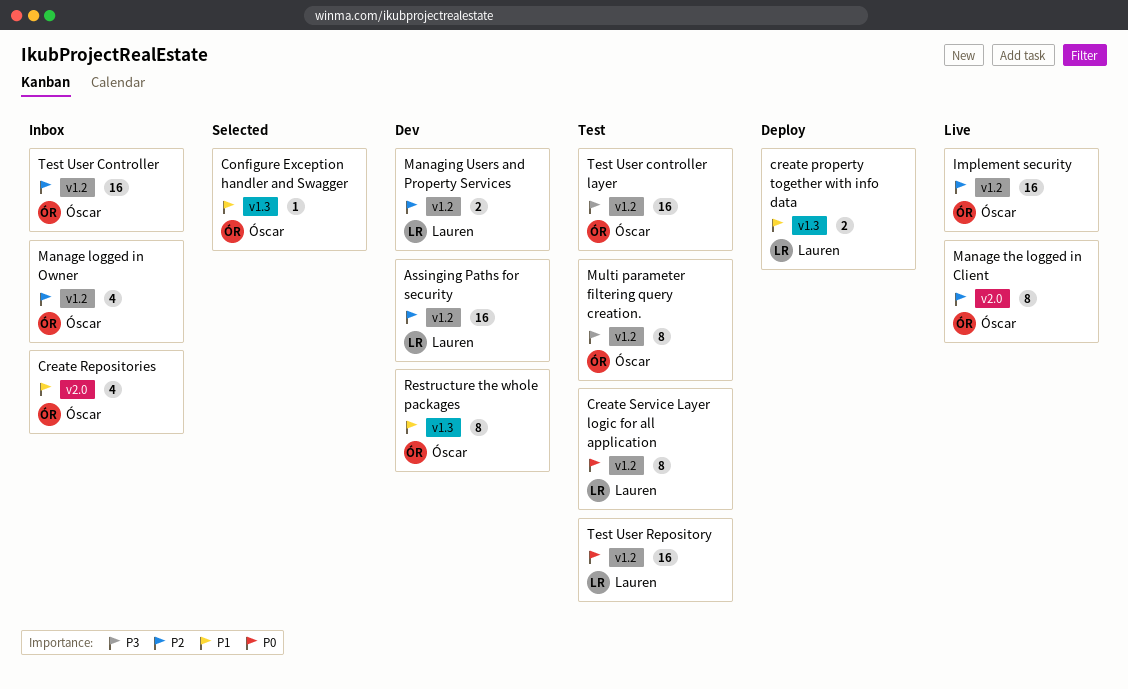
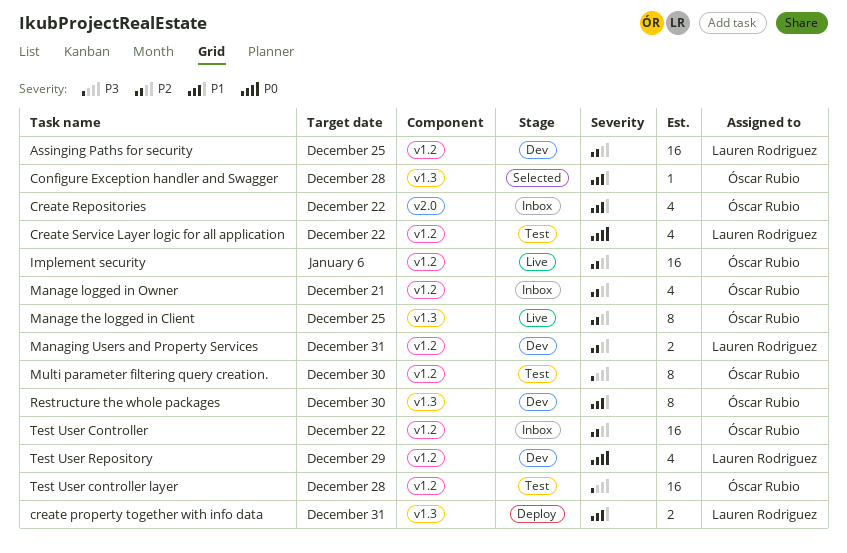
Create Service Layer logic for all application, estimate: 8 -> 4
Manage the logged in Client, label: v2.0 -> v1.3
Test User Repository, status: Test -> Dev
Test User Repository, estimate: 16 -> 4

